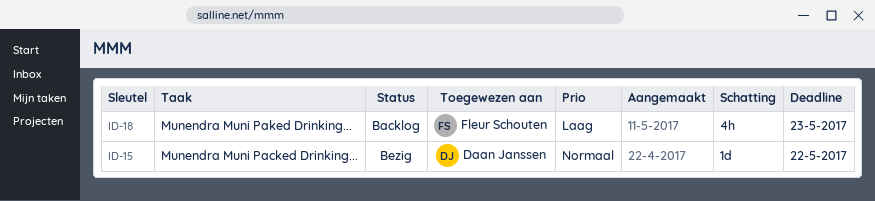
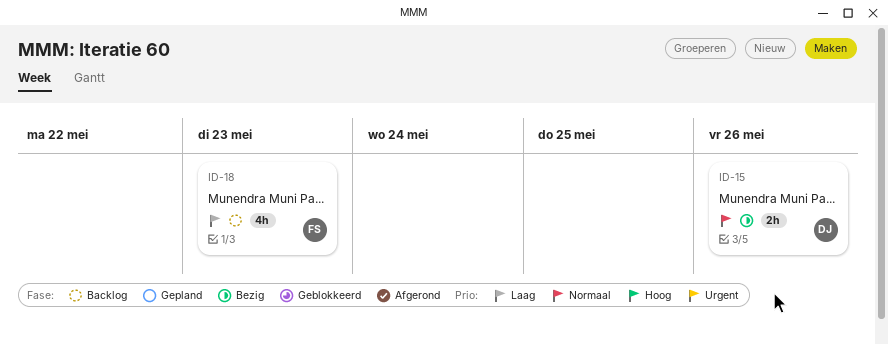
ID-15, estimate: 1d -> 2h
ID-15, due: May 22 -> May 26

